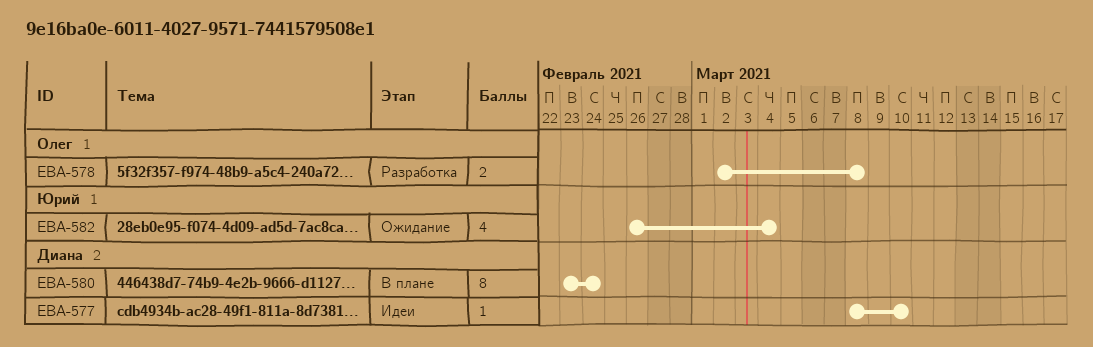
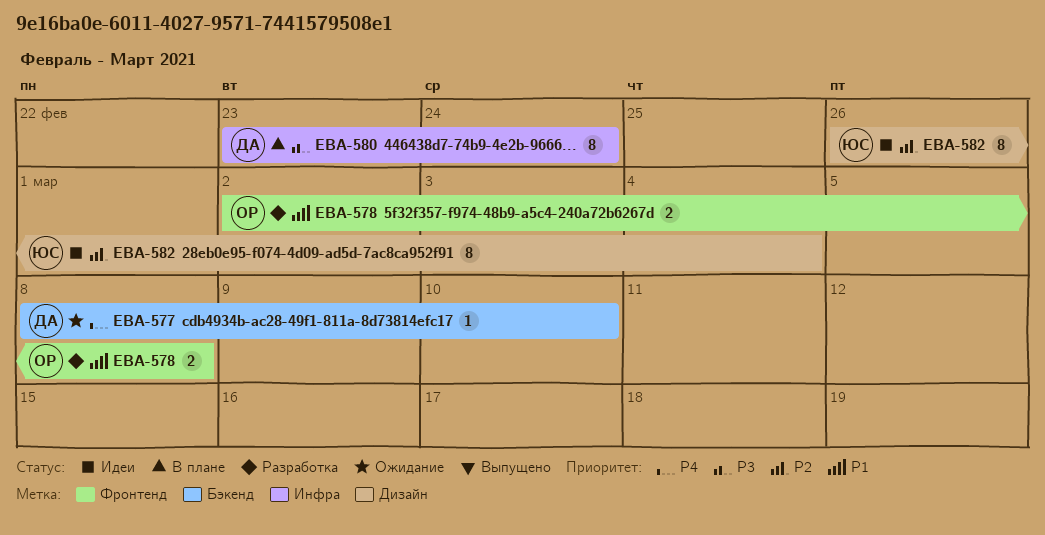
EBA-577, status: Идеи -> Ожидание
EBA-582, status: Ожидание -> Идеи
EBA-582, estimate: 4 -> 8

